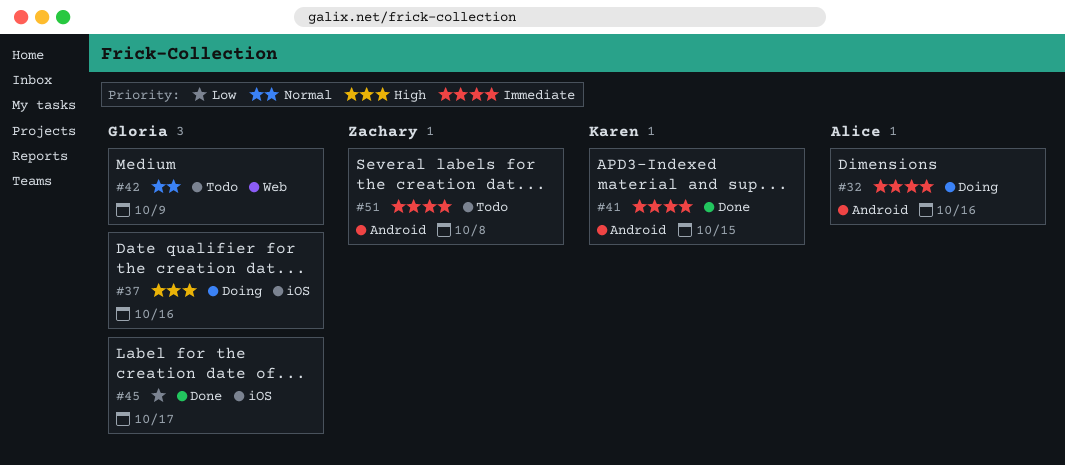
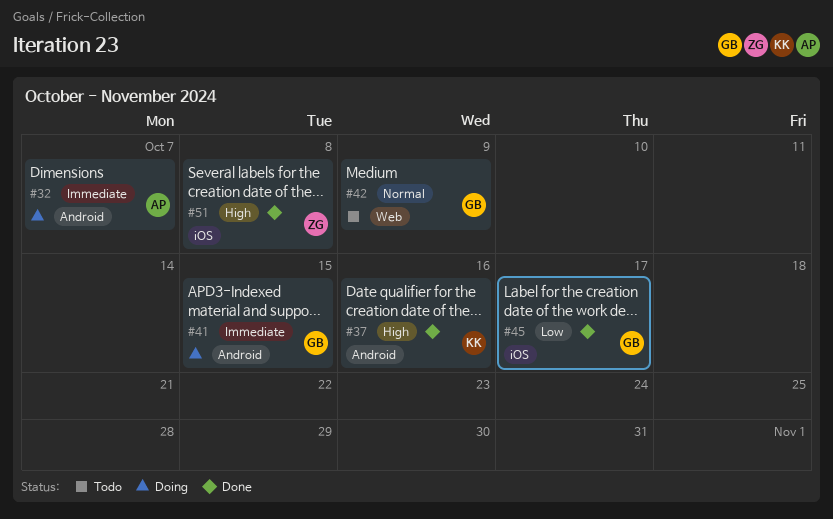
#32, due: Oct 16 -> Oct 7
#37, status: Doing -> Done
#37, owner: Gloria -> Karen
#37, label: iOS -> Android
#41, status: Done -> Doing
#41, owner: Karen -> Gloria
#51, status: Todo -> Done
#51, priority: Immediate -> High
#51, label: Android -> iOS

